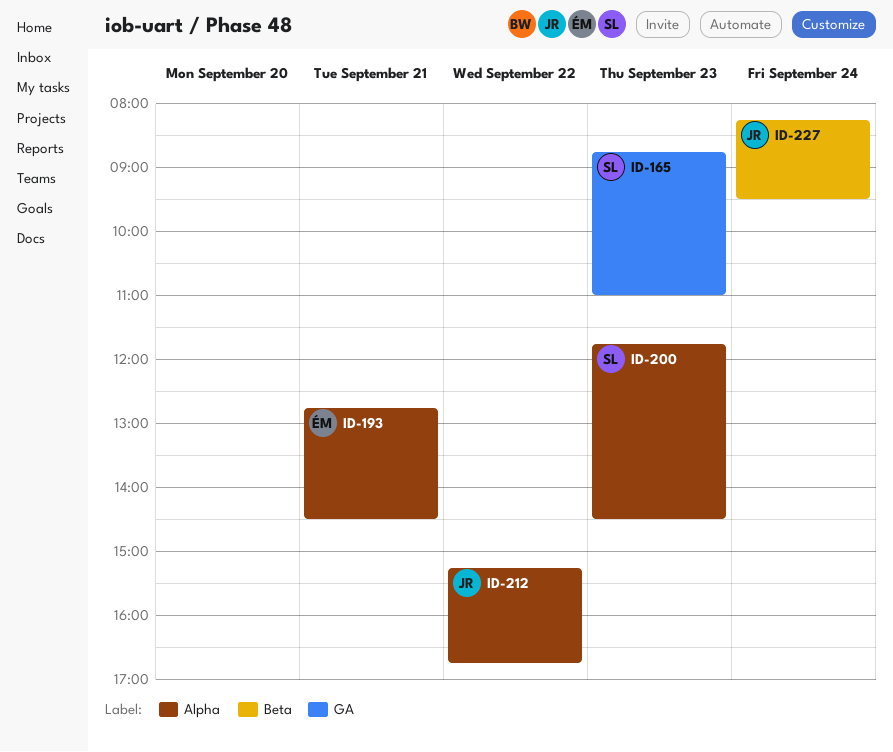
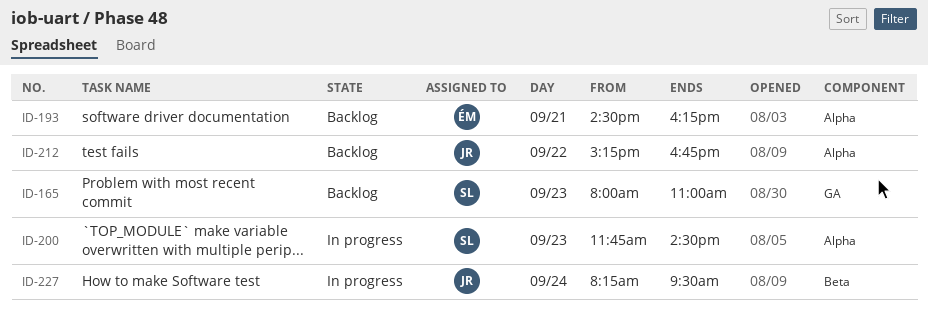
ID-165, begins: 08:45 -> 08:00
ID-193, begins: 12:45 -> 14:30
ID-193, ends: 14:30 -> 16:15

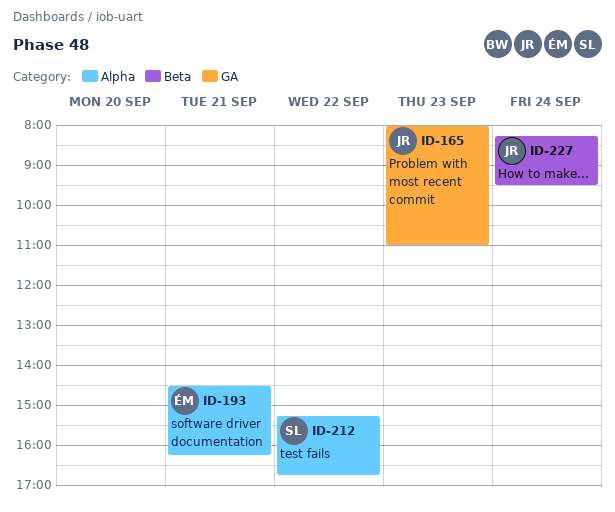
ID-165, owner: SL -> JR
ID-200: present -> none
ID-212, owner: JR -> SL

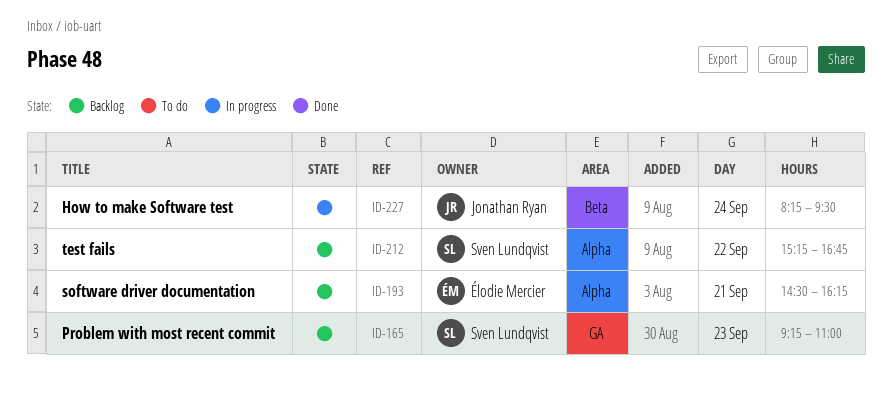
ID-165, owner: Jonathan Ryan -> Sven Lundqvist
ID-165, begins: 08:00 -> 09:15

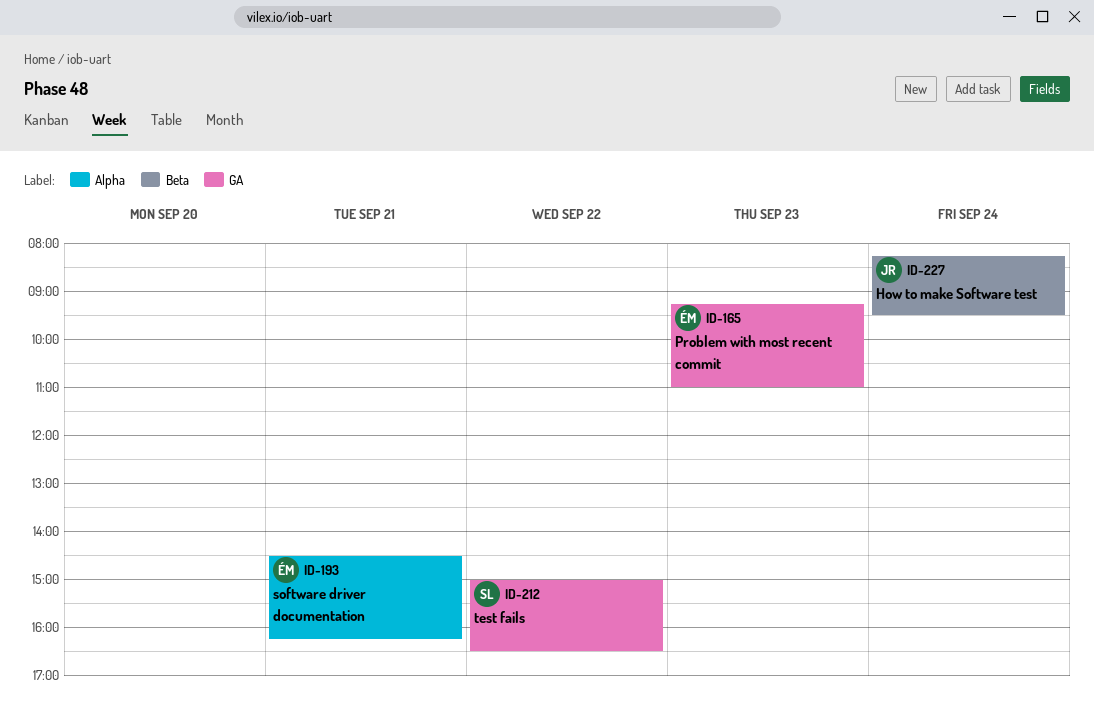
ID-165, owner: Sven Lundqvist -> Élodie Mercier
ID-212, label: Alpha -> GA
ID-212, begins: 15:15 -> 15:00
ID-212, ends: 16:45 -> 16:30

